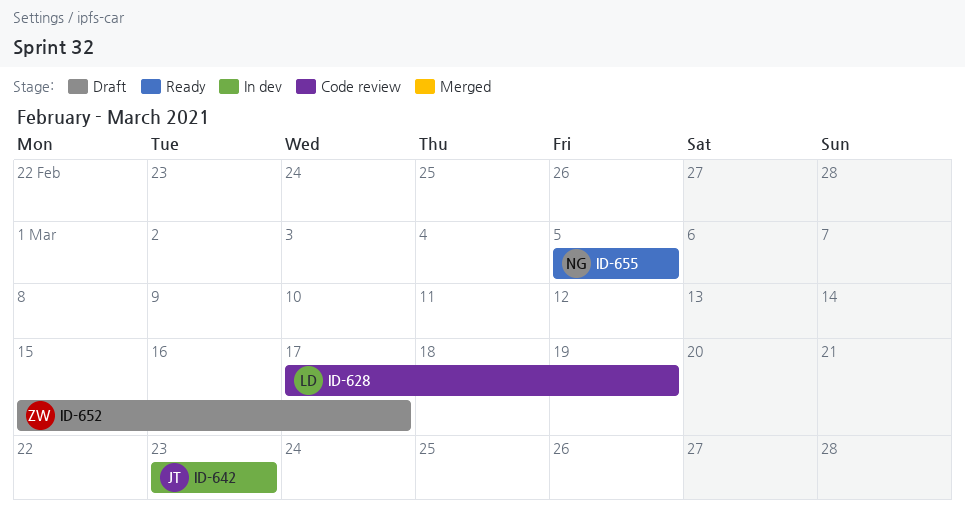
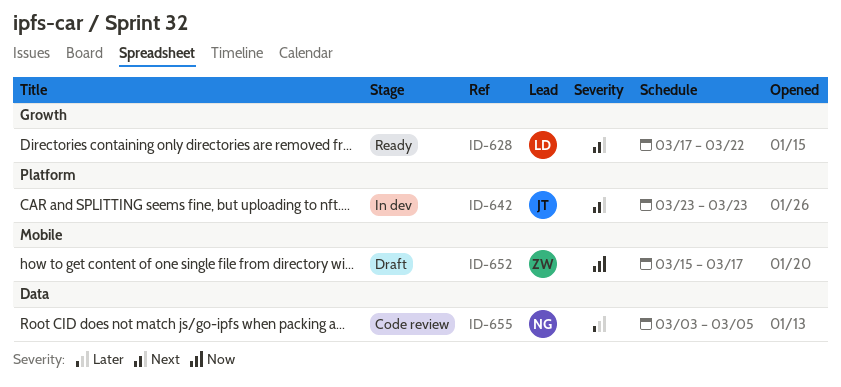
ID-628, status: Code review -> Ready
ID-628, due: Mar 19 -> Mar 22
ID-655, status: Ready -> Code review
ID-655, start: Mar 5 -> Mar 3

